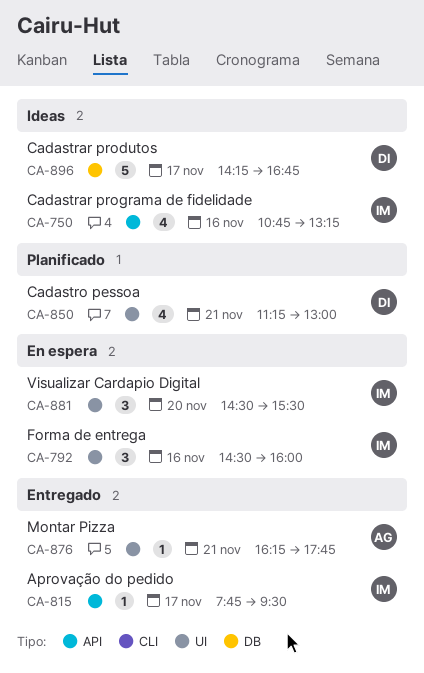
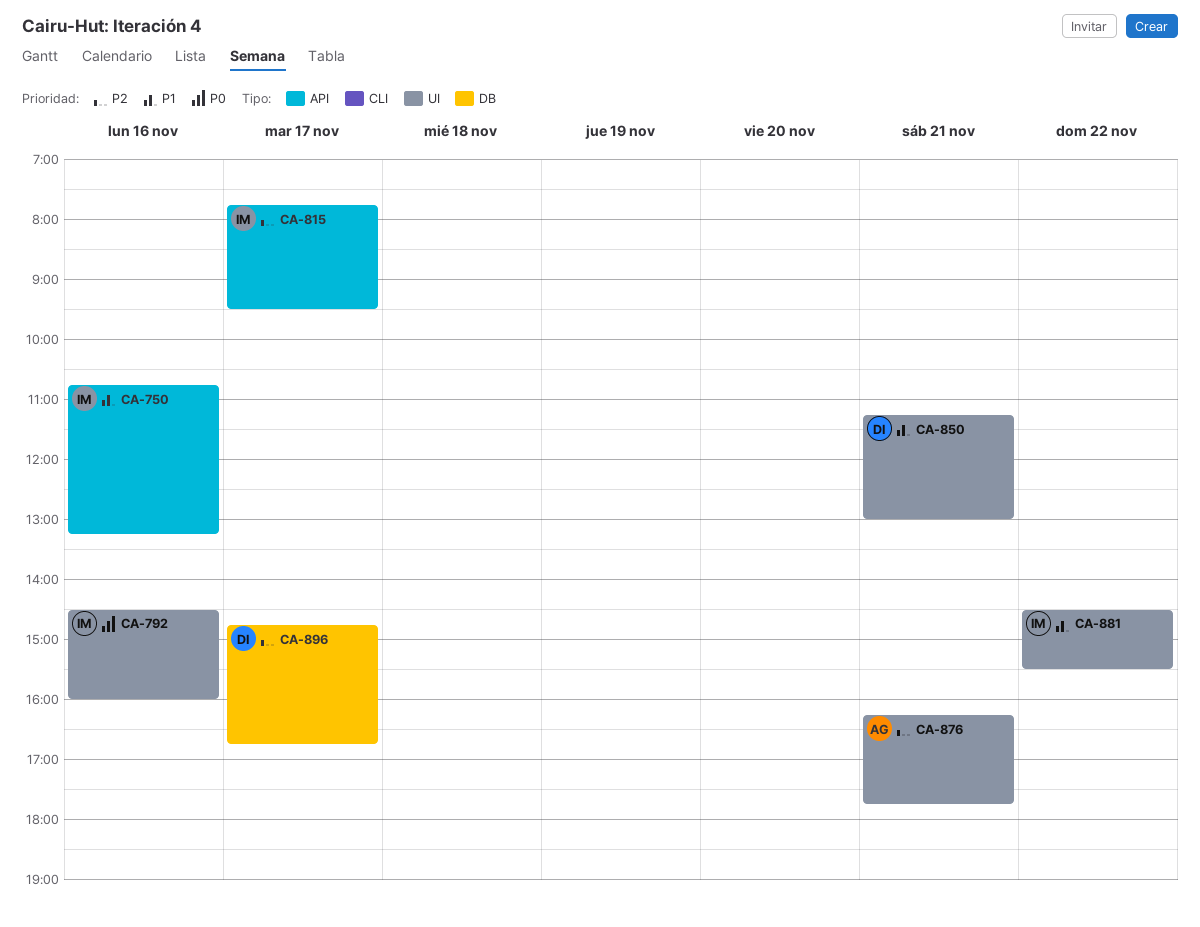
CA-881, day: Nov 20 -> Nov 22
CA-896, begins: 14:15 -> 14:45

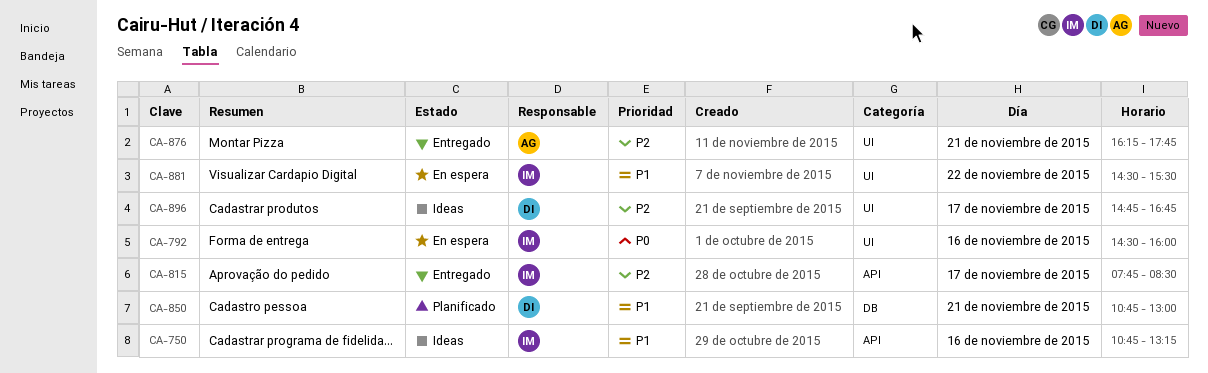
CA-815, ends: 09:30 -> 08:30
CA-850, label: UI -> DB
CA-850, begins: 11:15 -> 10:45
CA-896, label: DB -> UI

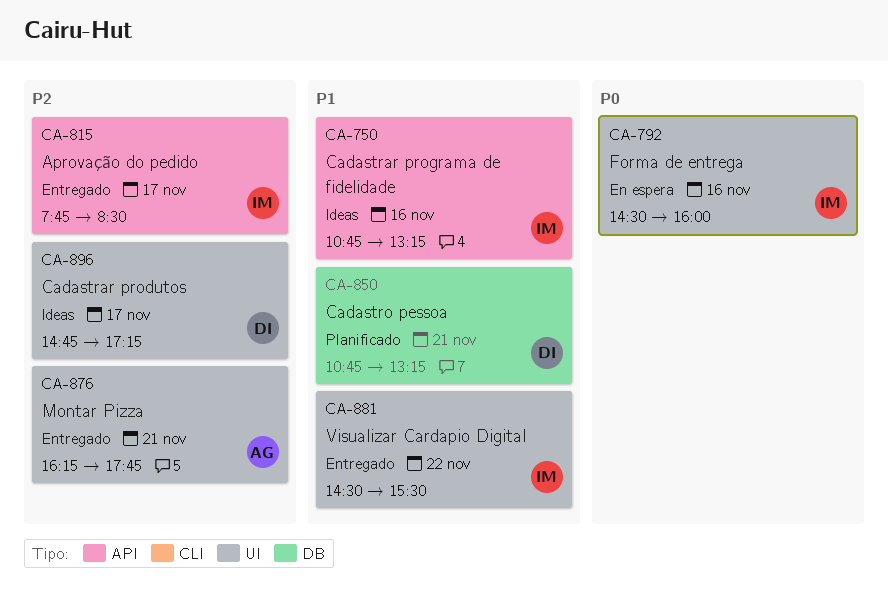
CA-850, ends: 13:00 -> 13:15
CA-881, status: En espera -> Entregado
CA-896, ends: 16:45 -> 17:15

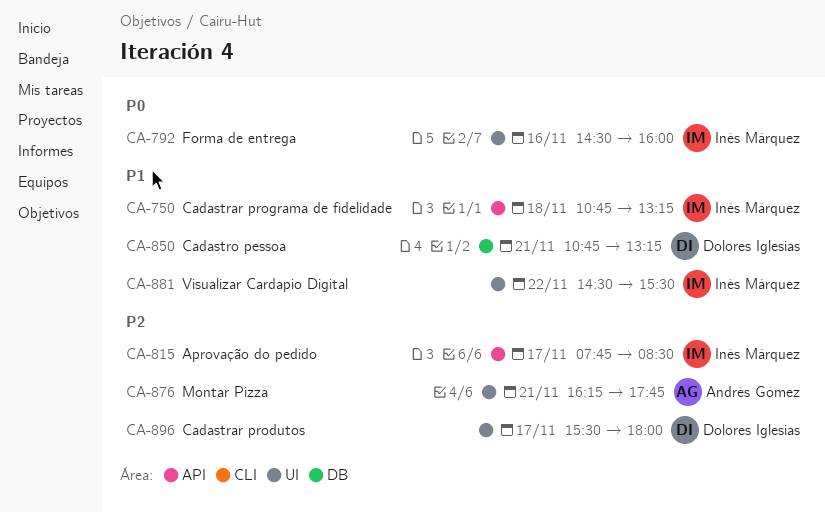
CA-750, day: Nov 16 -> Nov 18
CA-896, begins: 14:45 -> 15:30
CA-896, ends: 17:15 -> 18:00

